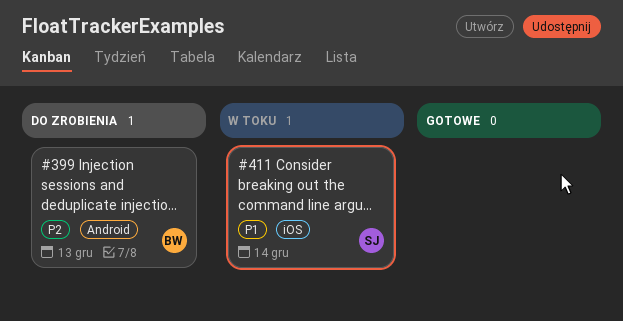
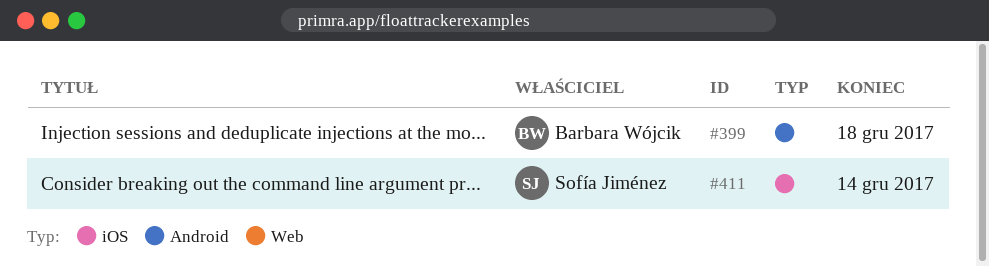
#399, due: Dec 13 -> Dec 18

